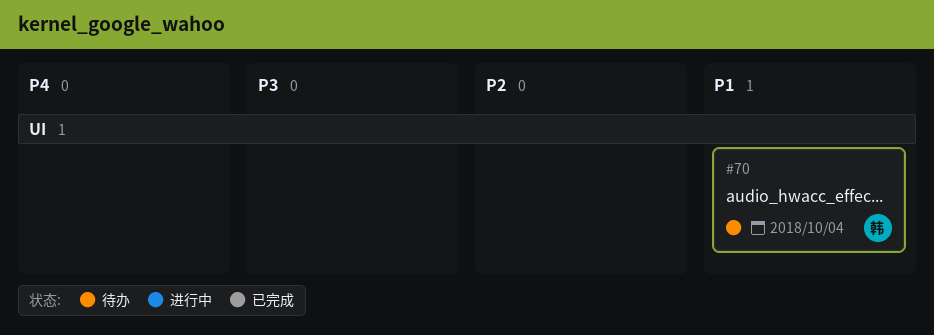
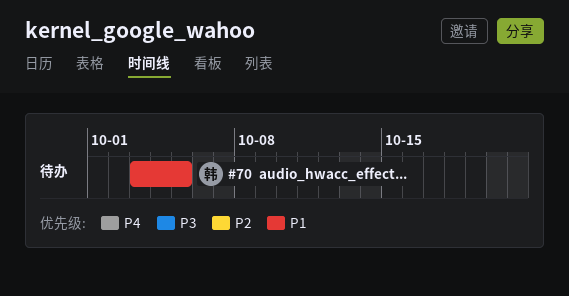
#70, due: Oct 4 -> Oct 5

